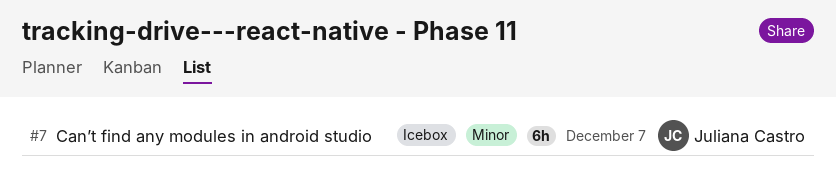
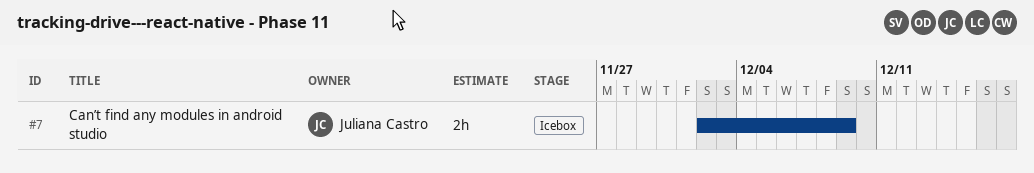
#7, estimate: 6h -> 2h
#7, due: Dec 7 -> Dec 9

